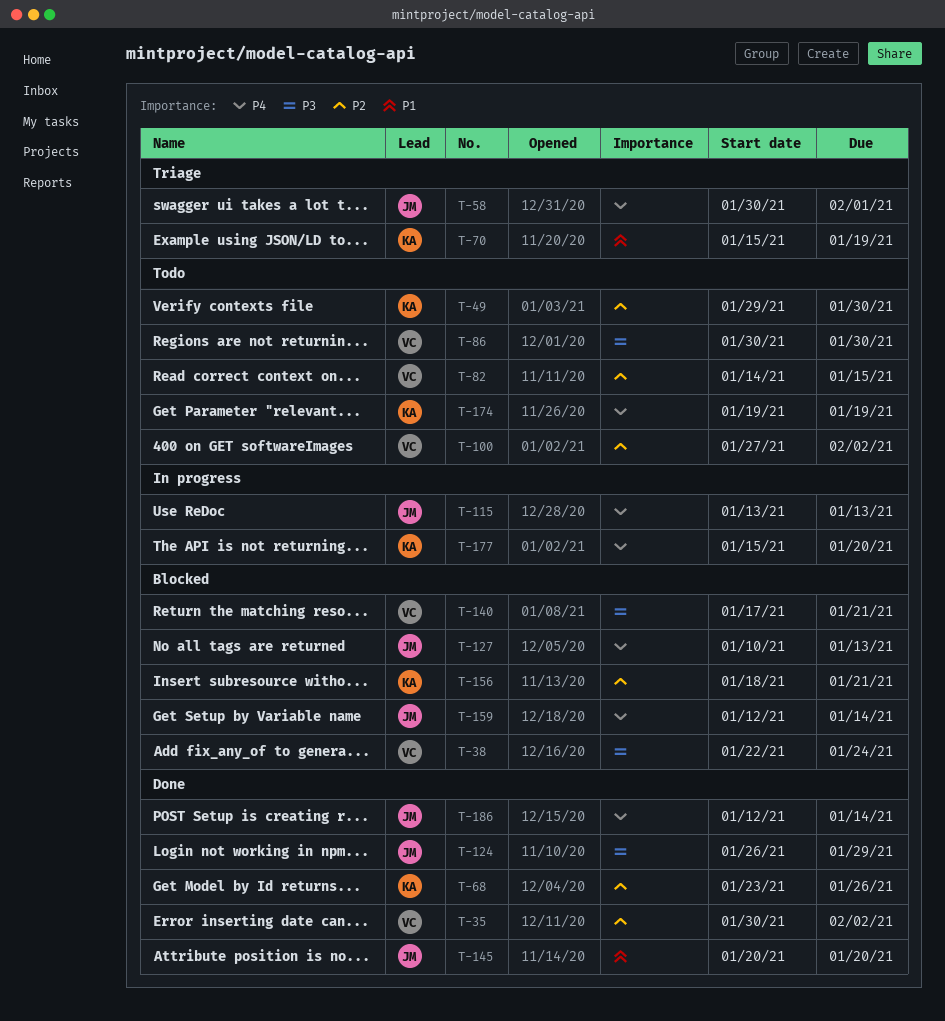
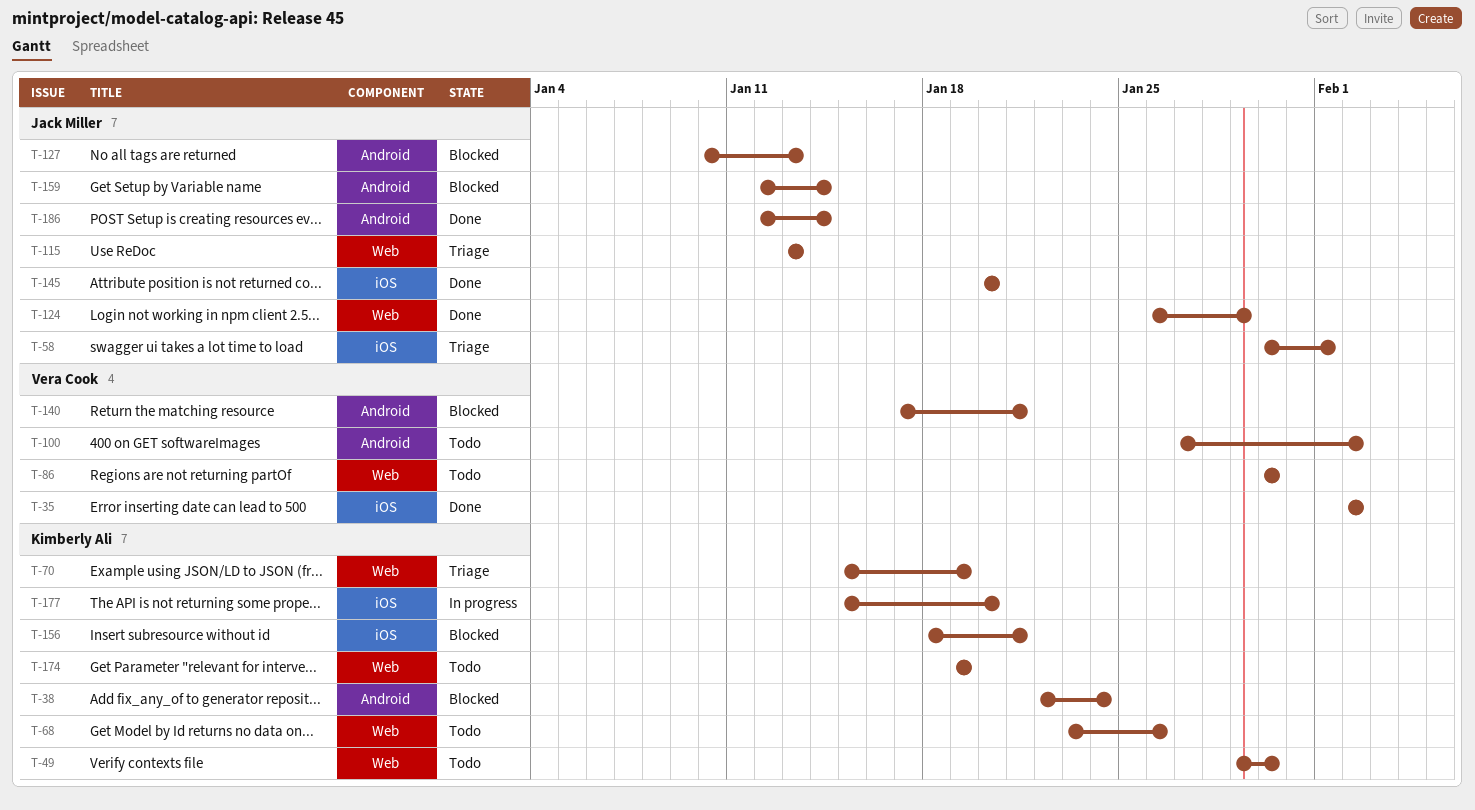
T-35, start: Jan 30 -> Feb 2
T-38, owner: Vera Cook -> Kimberly Ali
T-68, status: Done -> Todo
T-82: present -> none
T-115, status: In progress -> Triage

